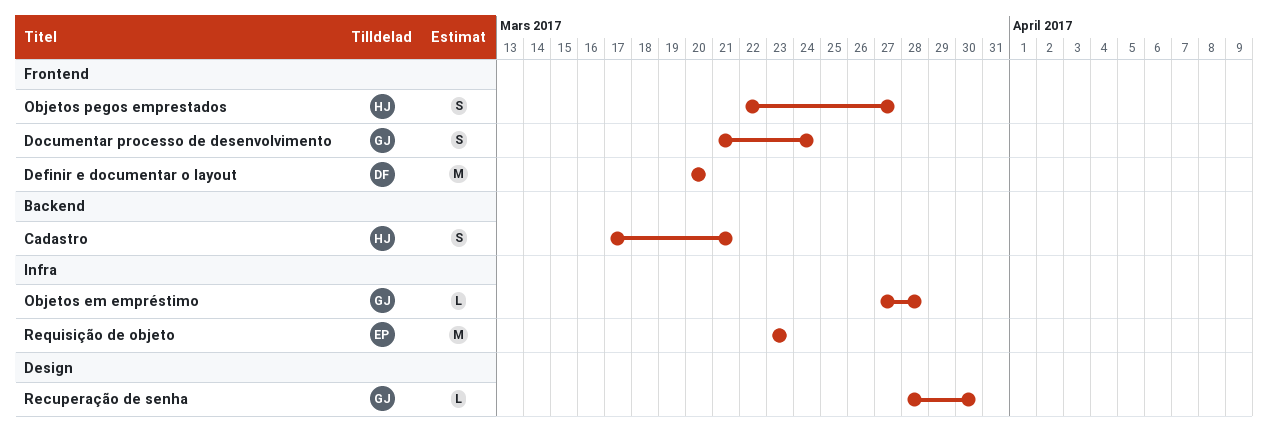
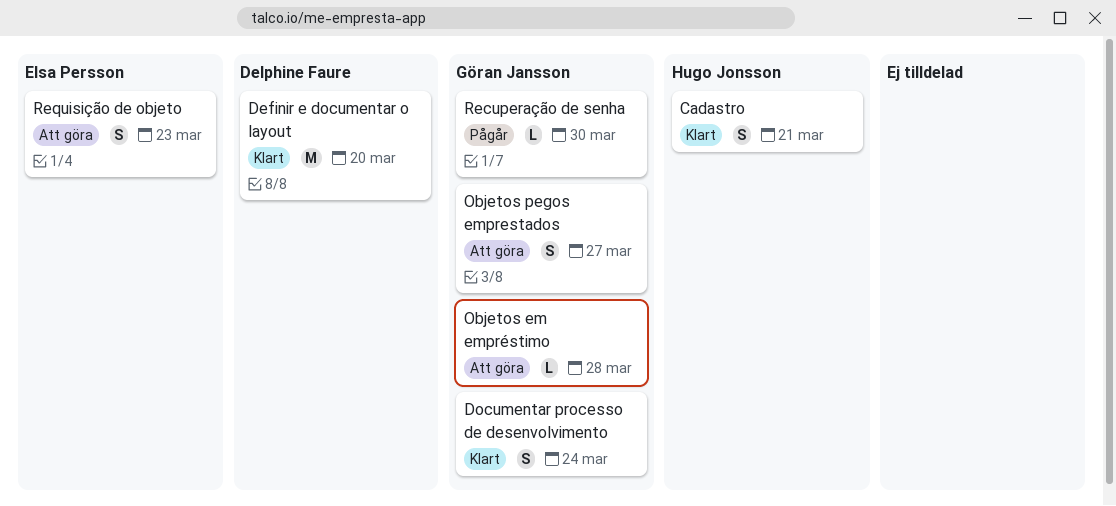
Objetos pegos emprestados, owner: Hugo Jonsson -> Göran Jansson
Requisição de objeto, estimate: M -> S

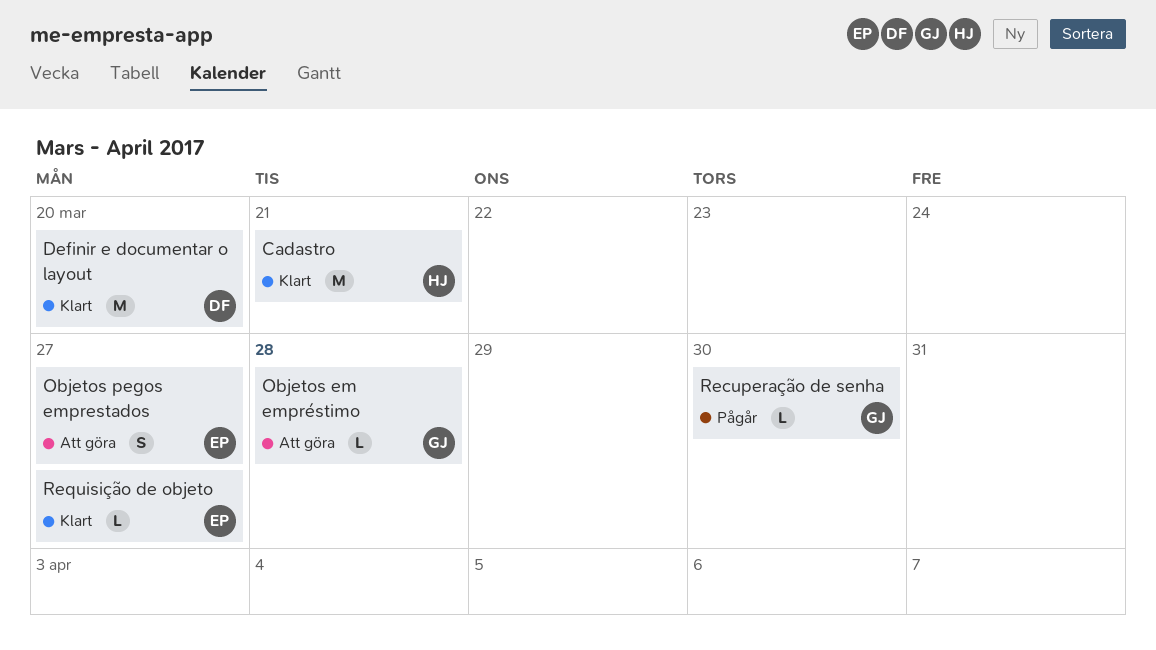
Cadastro, estimate: S -> M
Documentar processo de desenvolvimento: present -> none
Objetos pegos emprestados, owner: Göran Jansson -> Elsa Persson
Requisição de objeto, status: Att göra -> Klart
Requisição de objeto, estimate: S -> L
Requisição de objeto, due: Mar 23 -> Mar 27

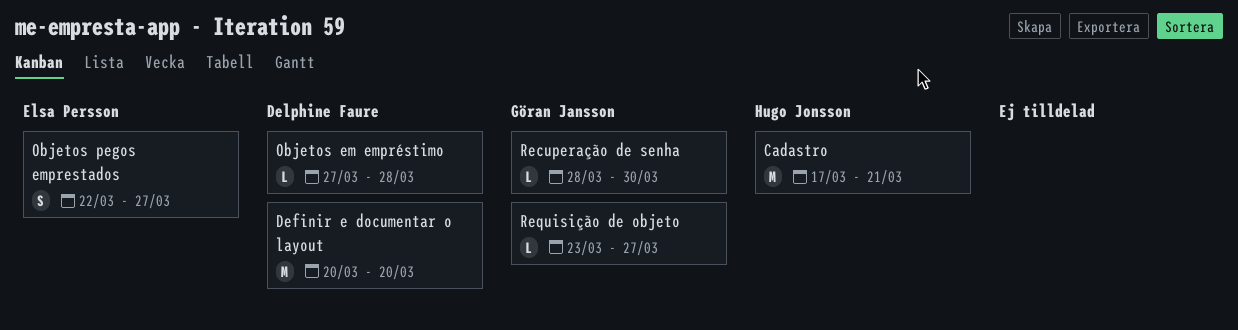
Objetos em empréstimo, owner: Göran Jansson -> Delphine Faure
Requisição de objeto, owner: Elsa Persson -> Göran Jansson

